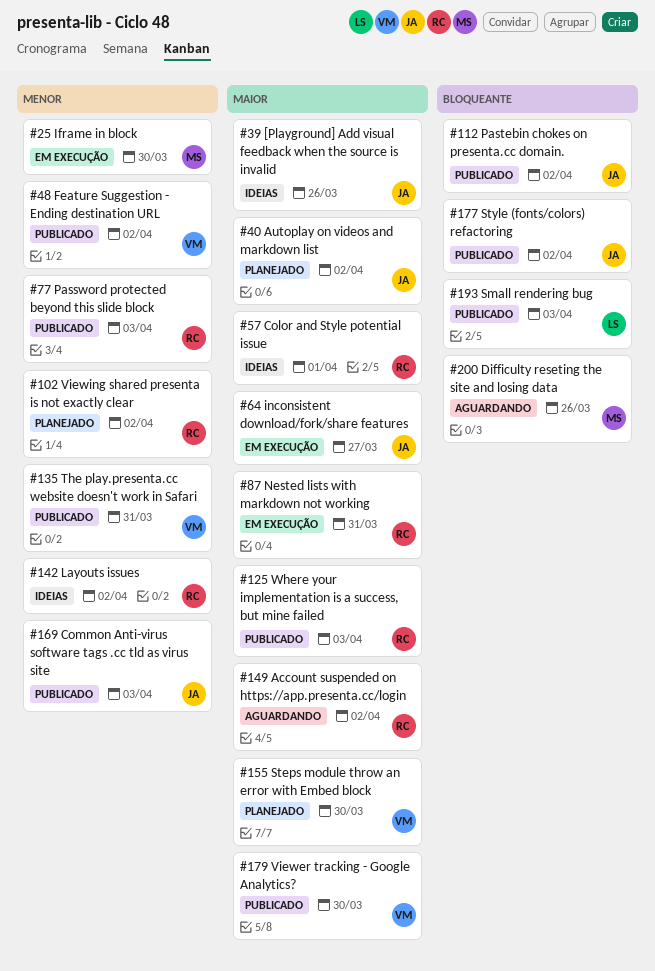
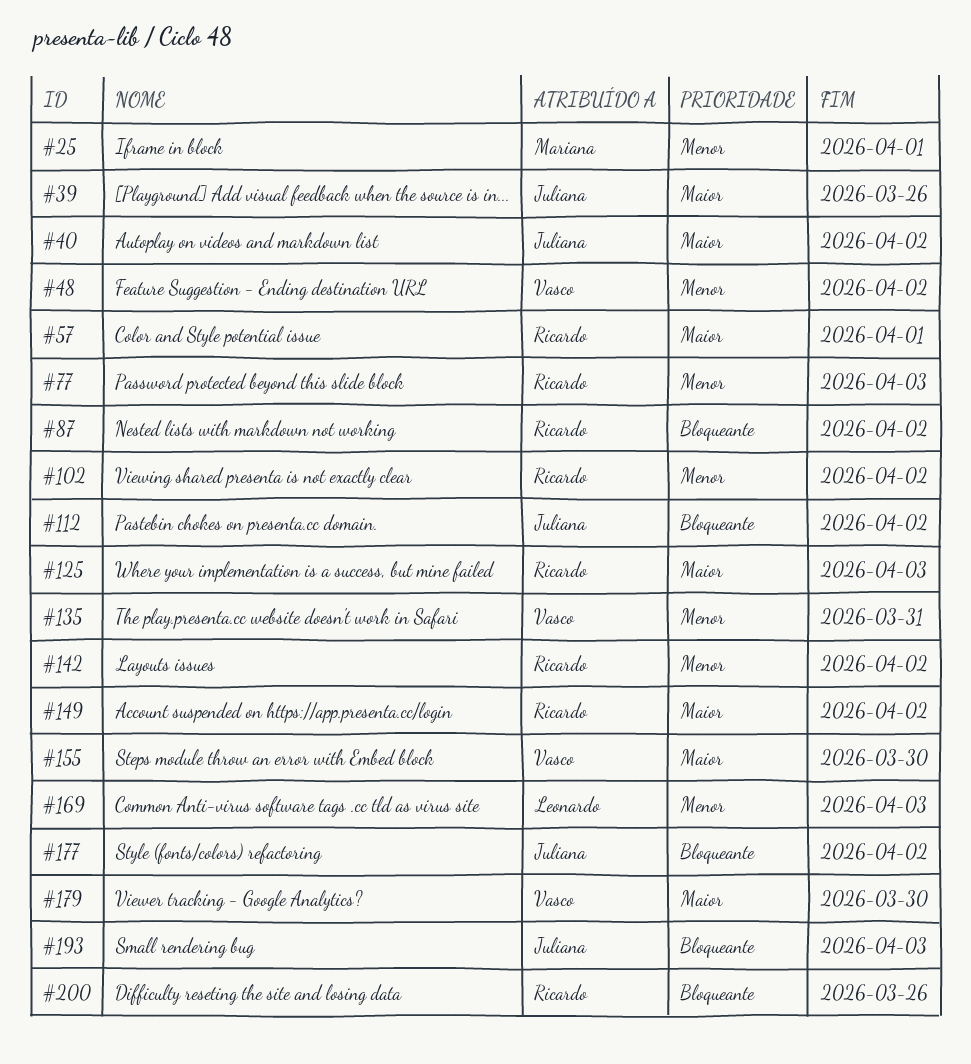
#25, due: Mar 30 -> Apr 1
#64: present -> none
#87, priority: Maior -> Bloqueante
#87, due: Mar 31 -> Apr 2
#169, owner: Juliana -> Leonardo
#193, owner: Leonardo -> Juliana
#200, owner: Mariana -> Ricardo

